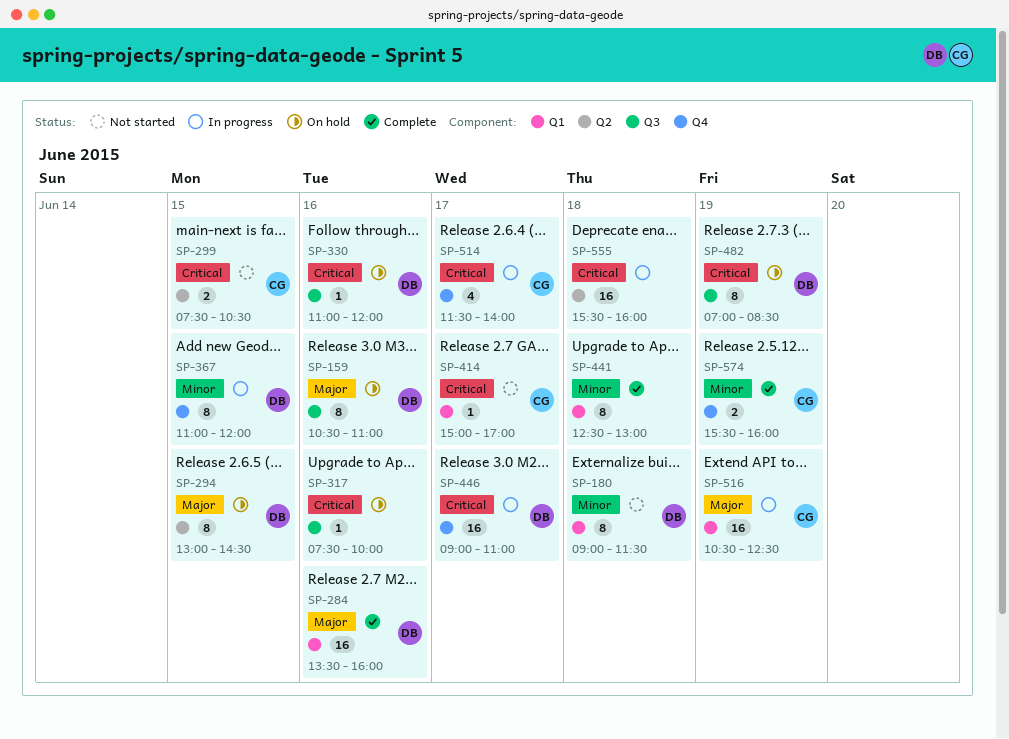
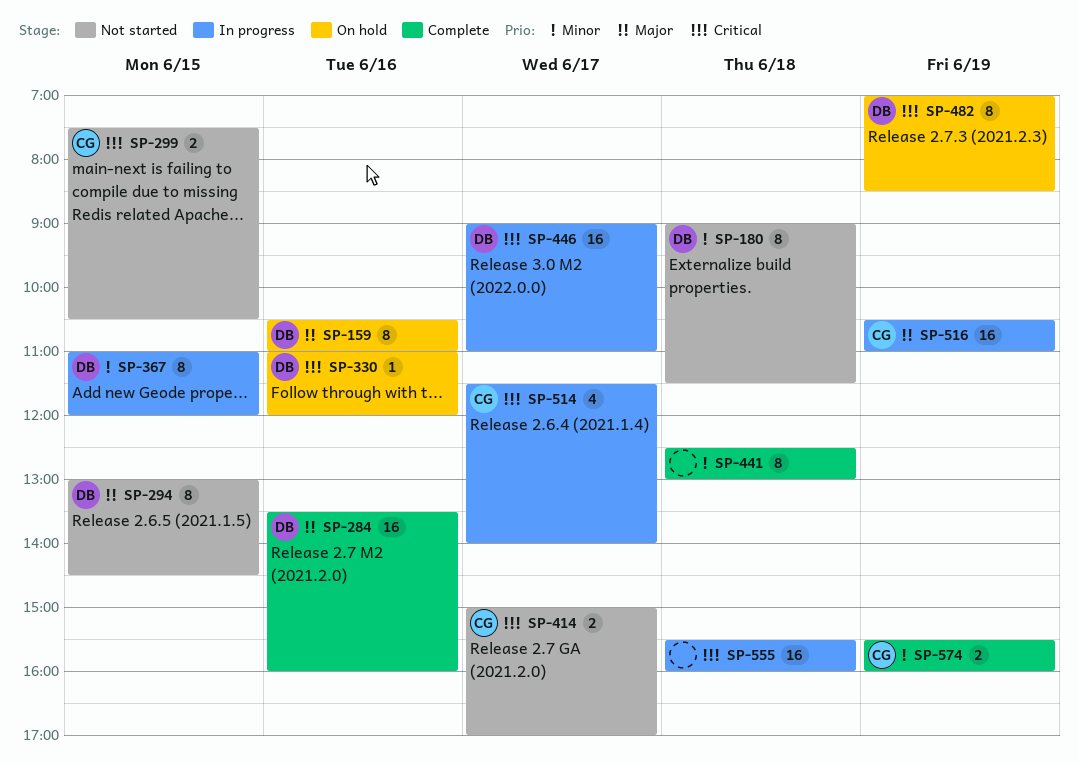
SP-294, status: On hold -> Not started
SP-317: present -> none
SP-414, estimate: 1 -> 2
SP-516, ends: 12:30 -> 11:00

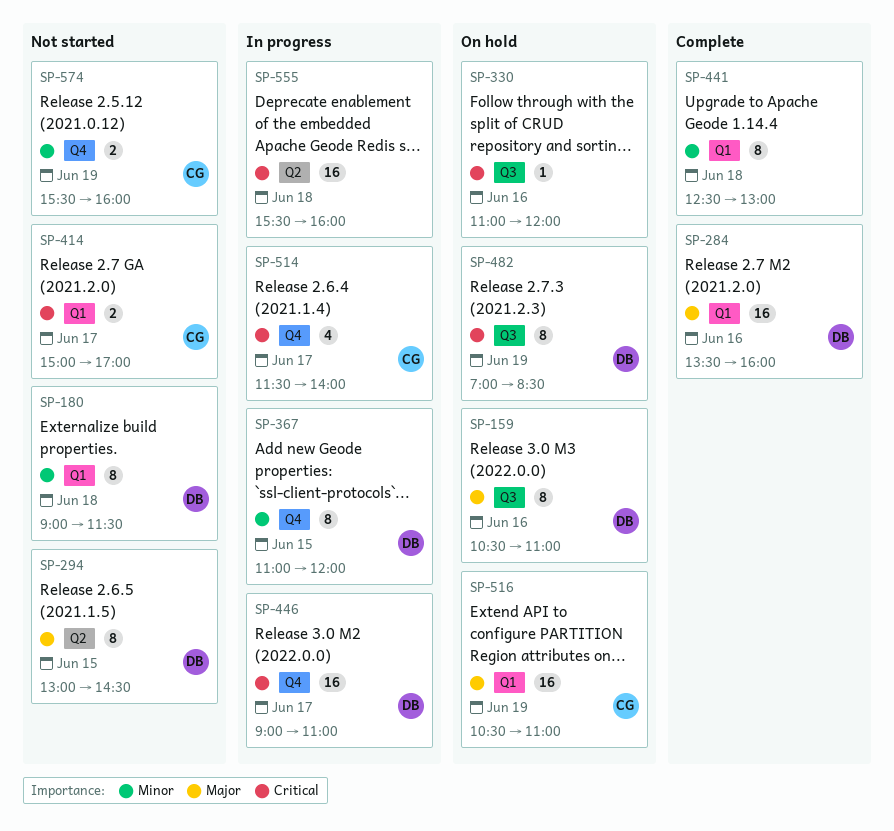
SP-299: present -> none
SP-330, owner: DB -> none
SP-516, status: In progress -> On hold
SP-574, status: Complete -> Not started

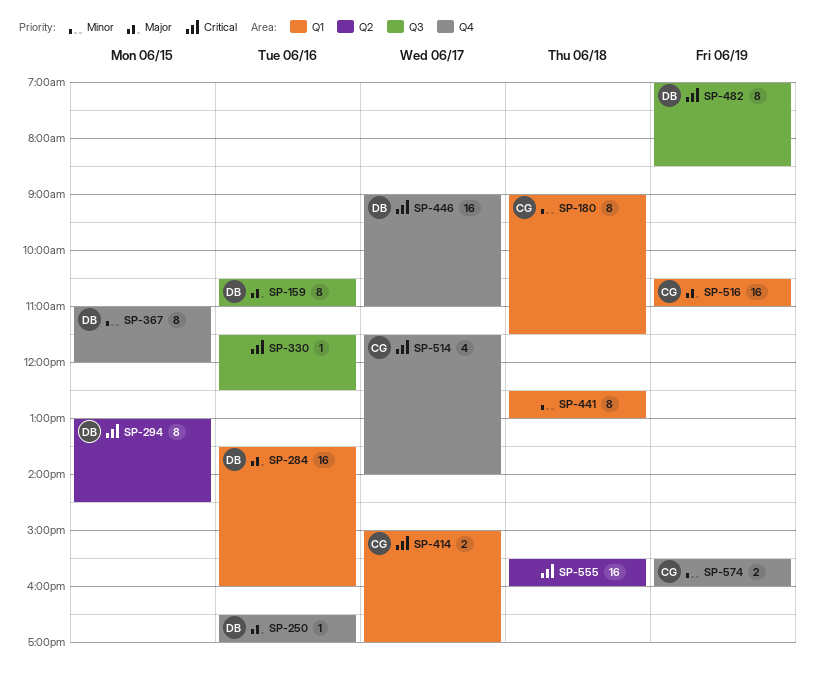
SP-180, owner: DB -> CG
SP-250: none -> present
SP-294, priority: Major -> Critical
SP-330, begins: 11:00 -> 11:30
SP-330, ends: 12:00 -> 12:30

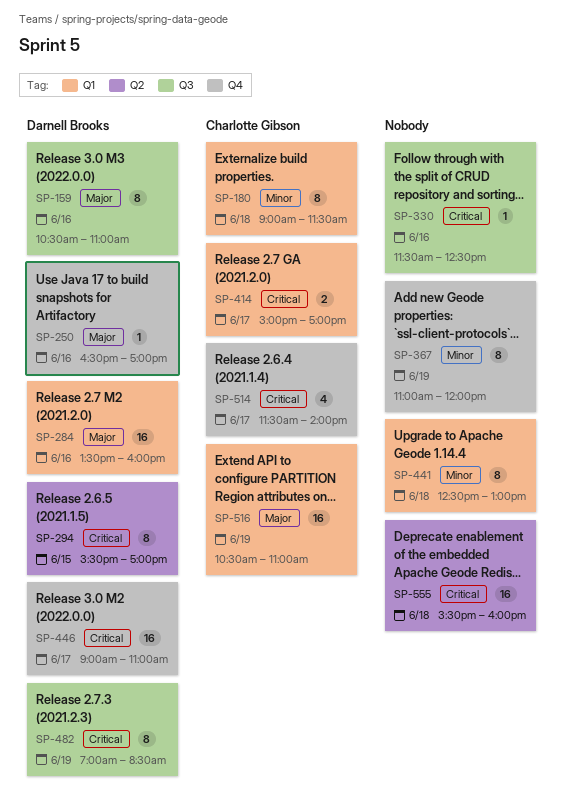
SP-294, begins: 13:00 -> 15:30
SP-294, ends: 14:30 -> 17:00
SP-367, owner: Darnell Brooks -> none
SP-367, day: Jun 15 -> Jun 19
SP-574: present -> none

